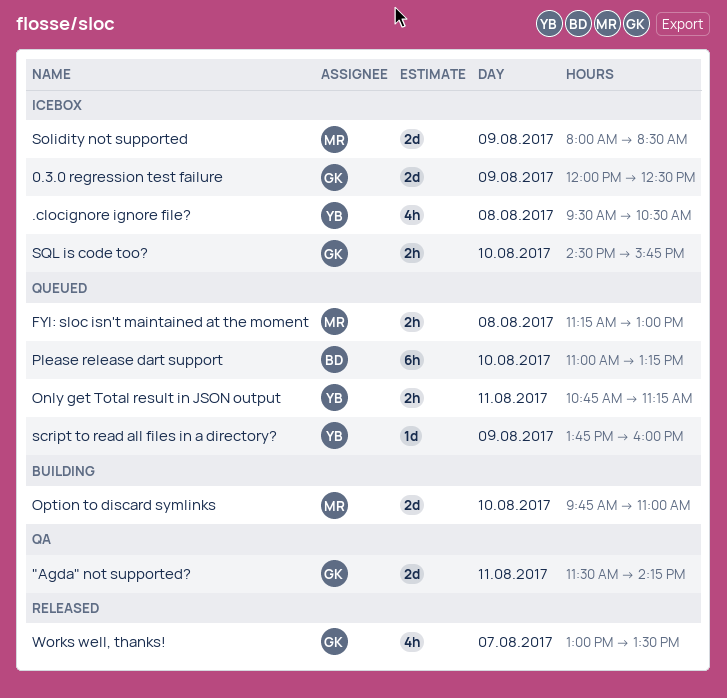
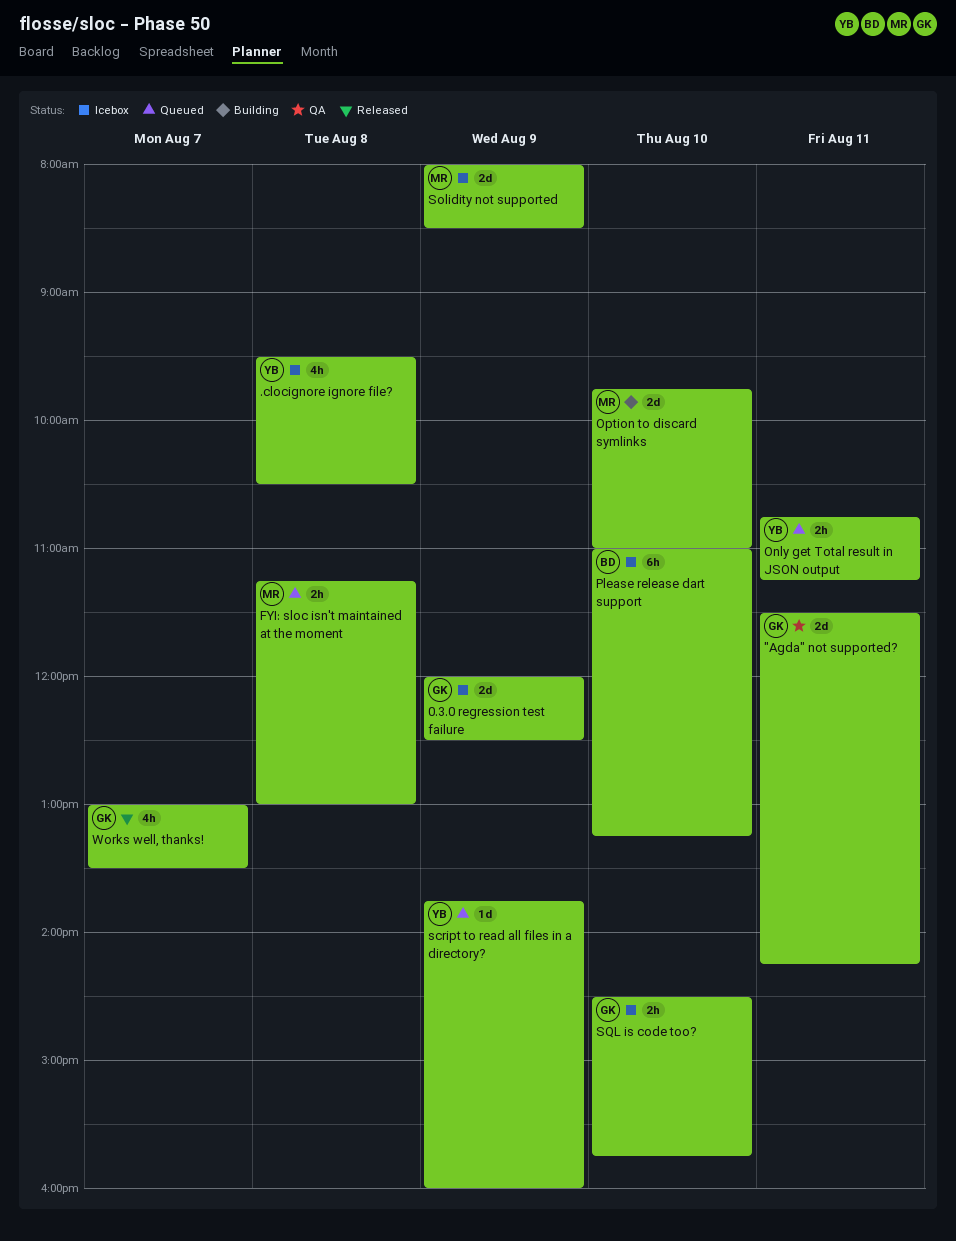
Please release dart support, status: Queued -> Icebox

